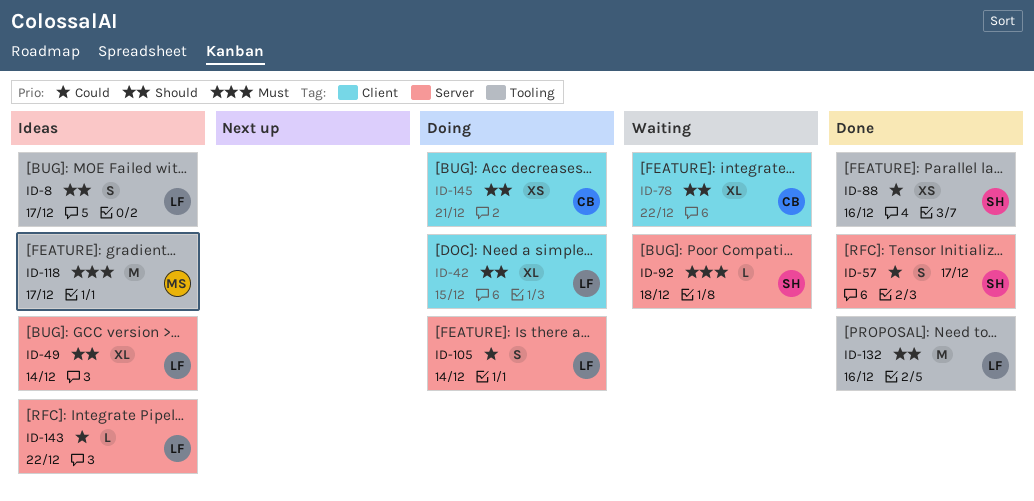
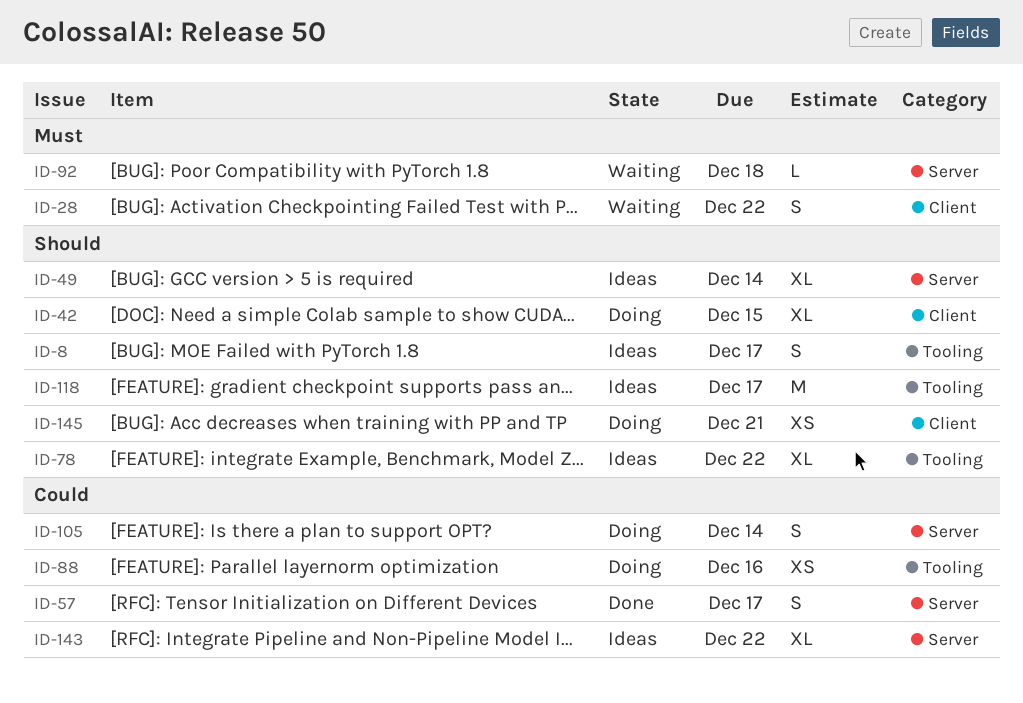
ID-28: none -> present
ID-78, status: Waiting -> Ideas
ID-78, label: Client -> Tooling
ID-88, status: Done -> Doing
ID-118, priority: Must -> Should
ID-132: present -> none
ID-143, estimate: L -> XL

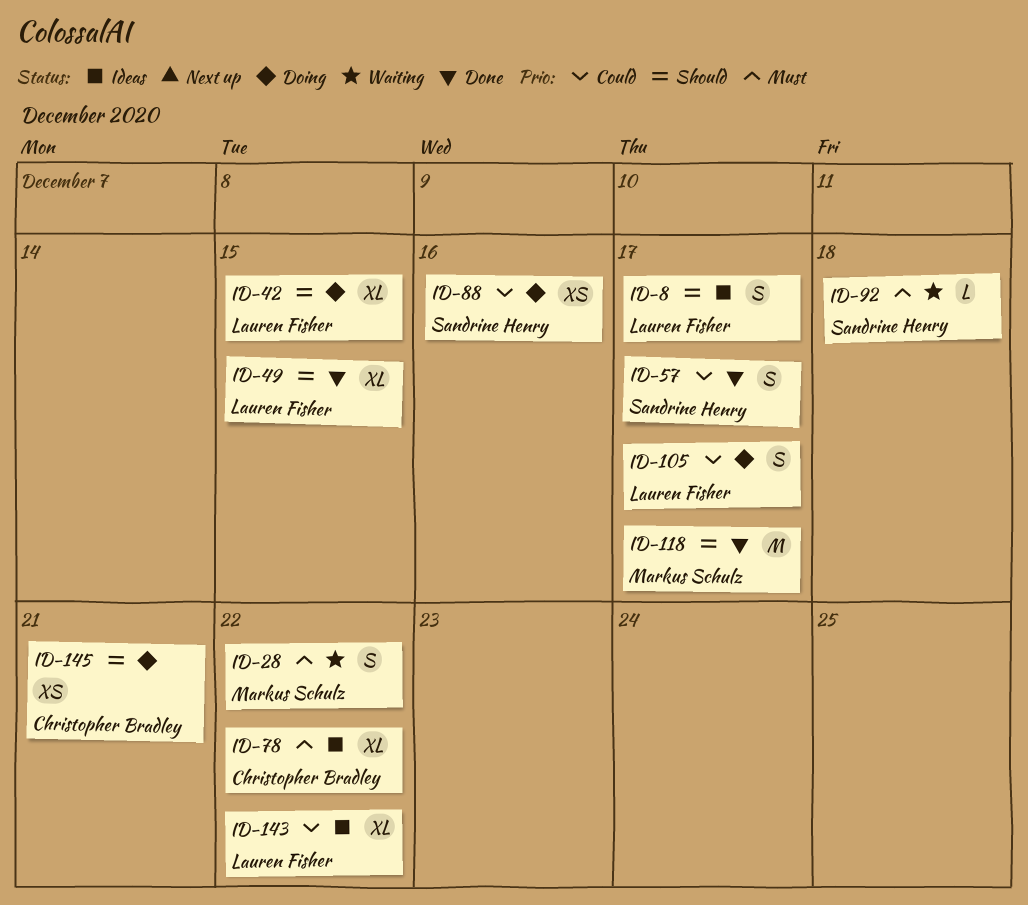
ID-49, status: Ideas -> Done
ID-49, due: Dec 14 -> Dec 15
ID-78, priority: Should -> Must
ID-105, due: Dec 14 -> Dec 17
ID-118, status: Ideas -> Done

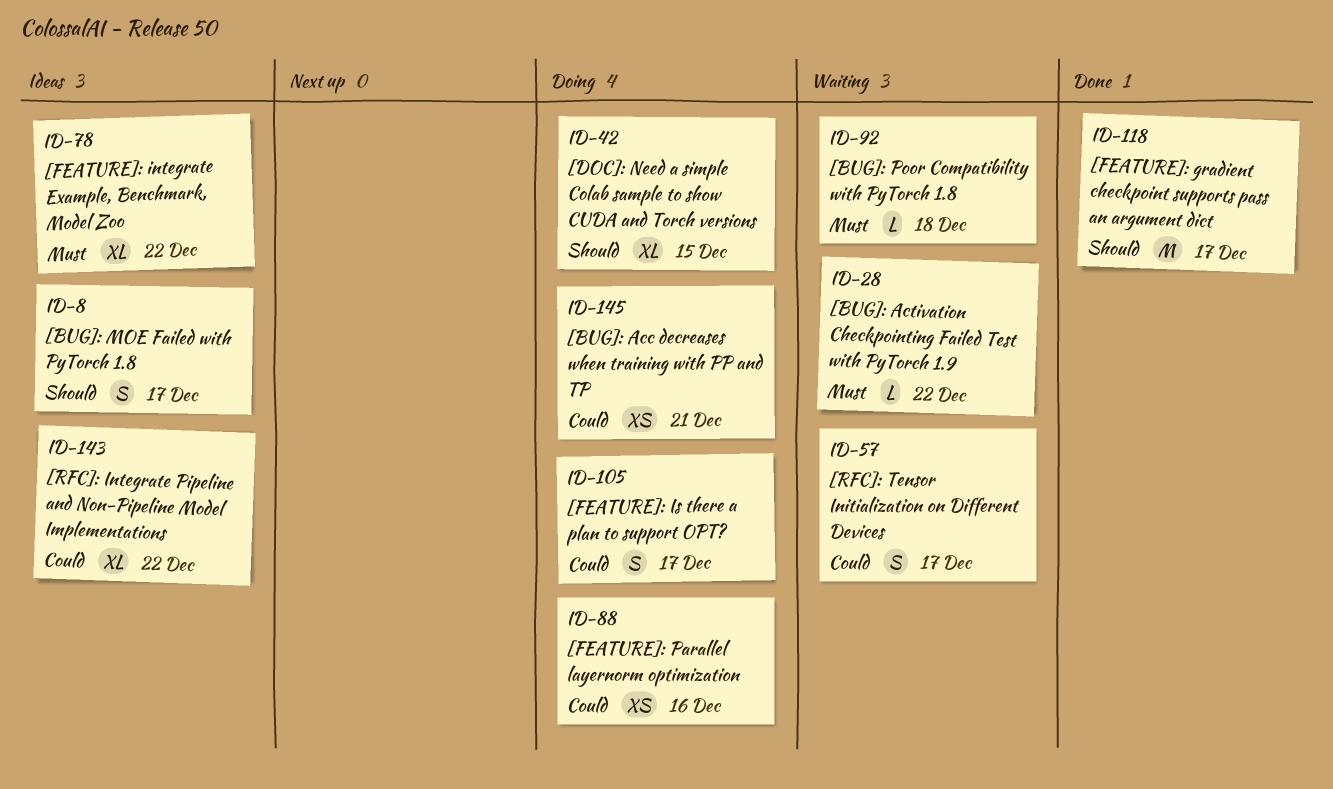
ID-28, estimate: S -> L
ID-49: present -> none
ID-57, status: Done -> Waiting
ID-145, priority: Should -> Could

